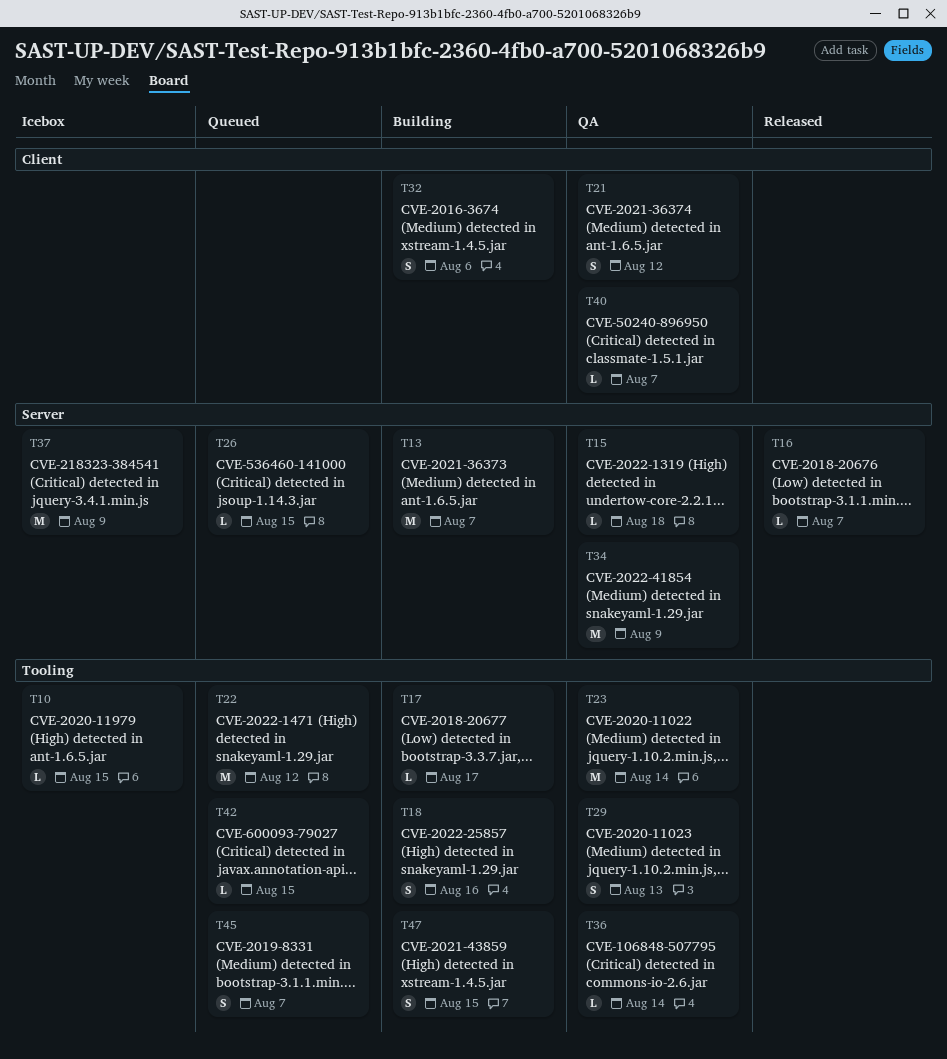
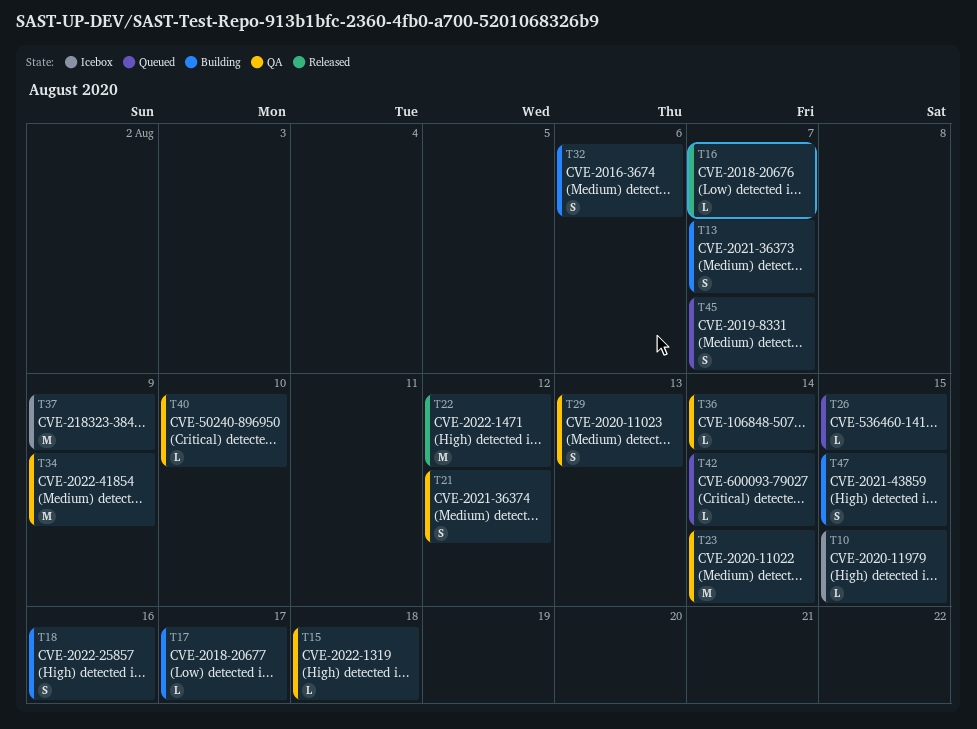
T13, estimate: M -> S
T22, status: Queued -> Released
T40, due: Aug 7 -> Aug 10
T42, due: Aug 15 -> Aug 14

